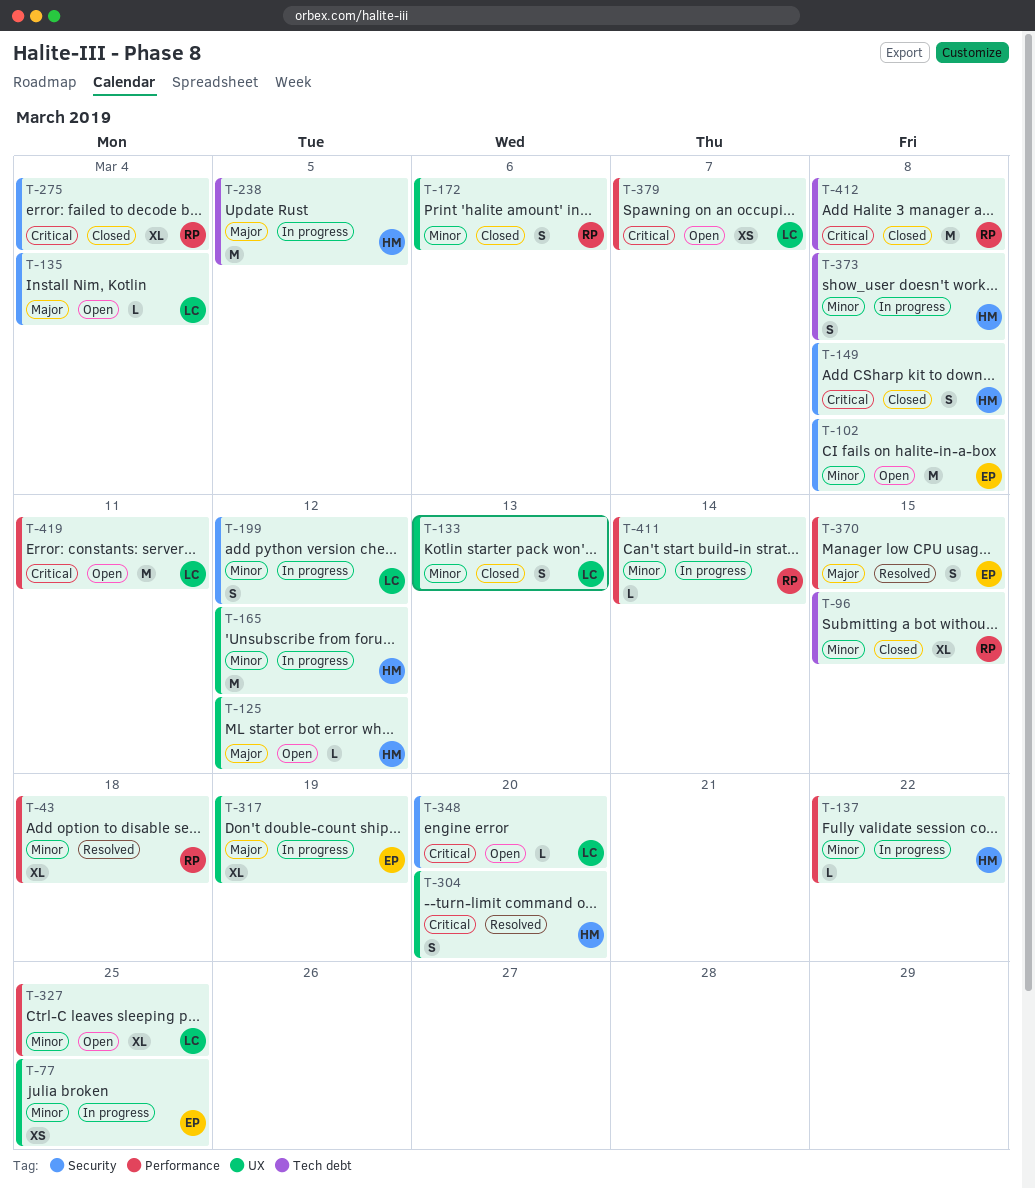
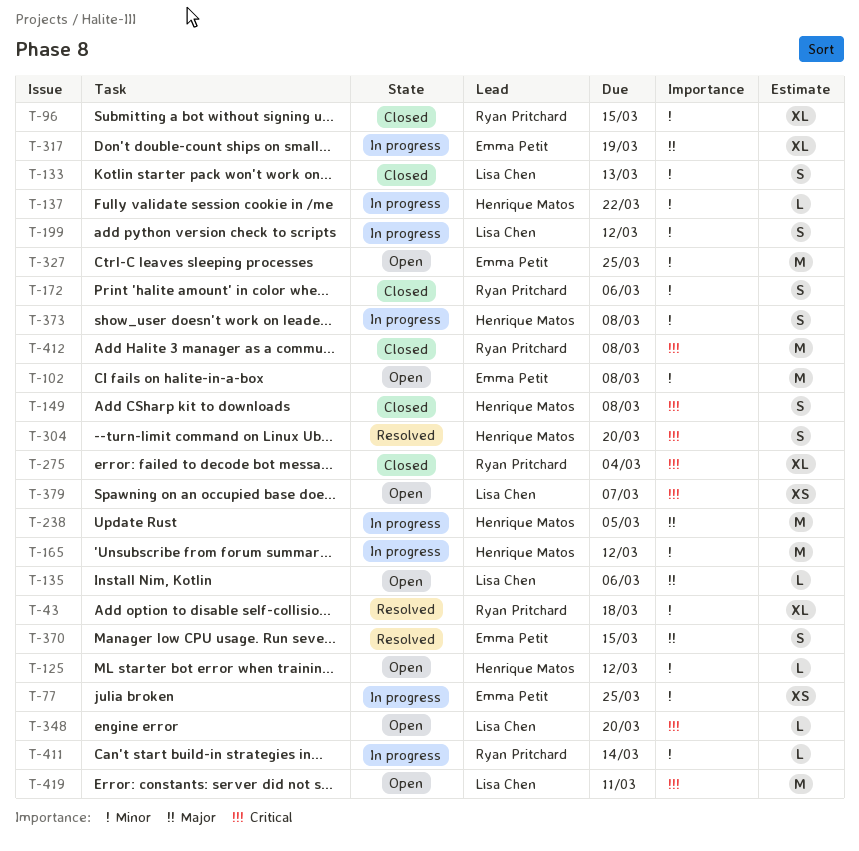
T-125, priority: Major -> Minor
T-135, due: Mar 4 -> Mar 6
T-327, owner: Lisa Chen -> Emma Petit
T-327, estimate: XL -> M

